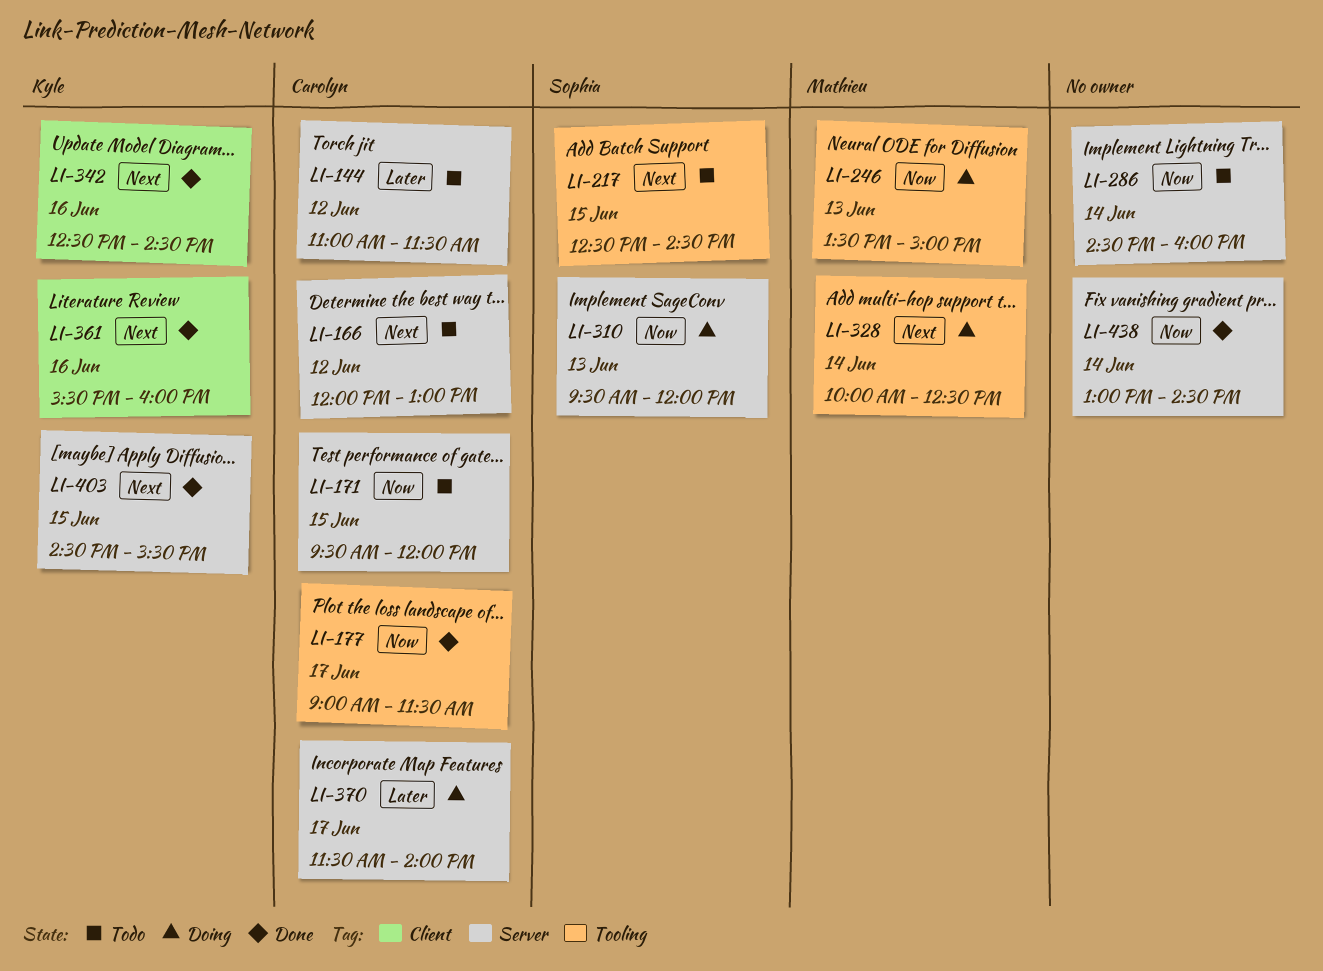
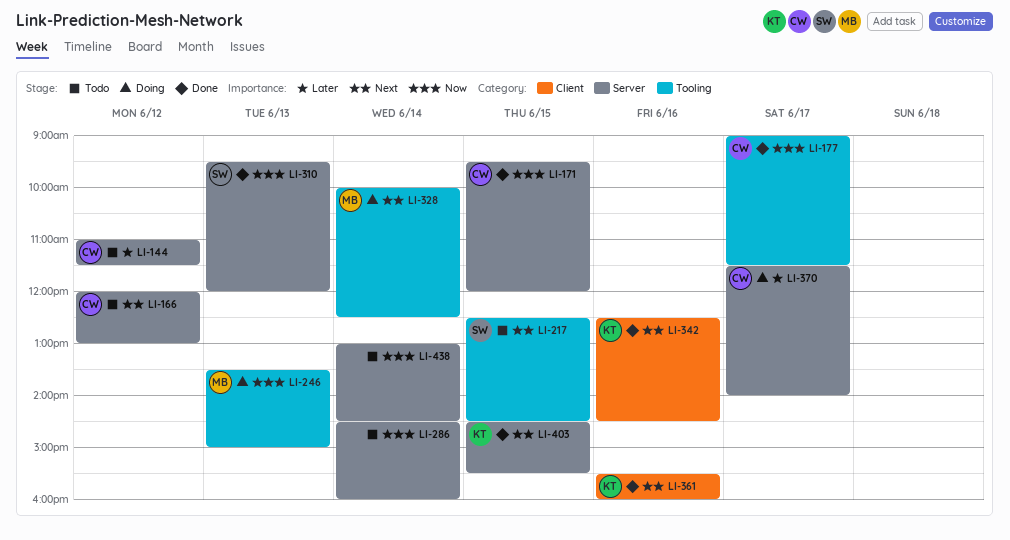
LI-171, status: Todo -> Done
LI-310, status: Doing -> Done
LI-438, status: Done -> Todo

